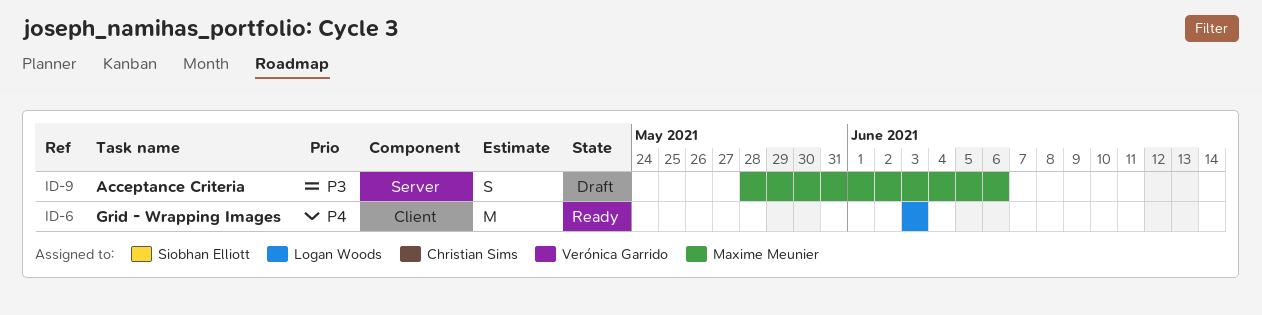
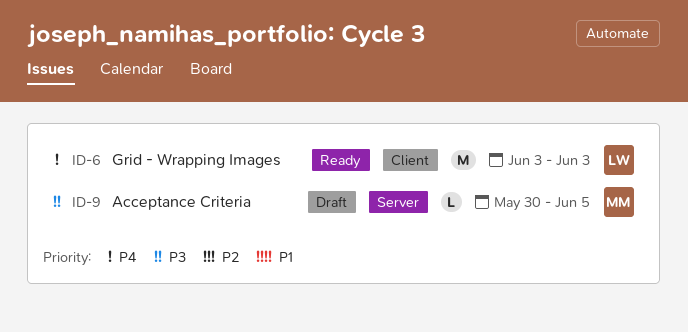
ID-9, estimate: S -> L
ID-9, start: May 28 -> May 30
ID-9, due: Jun 6 -> Jun 5

